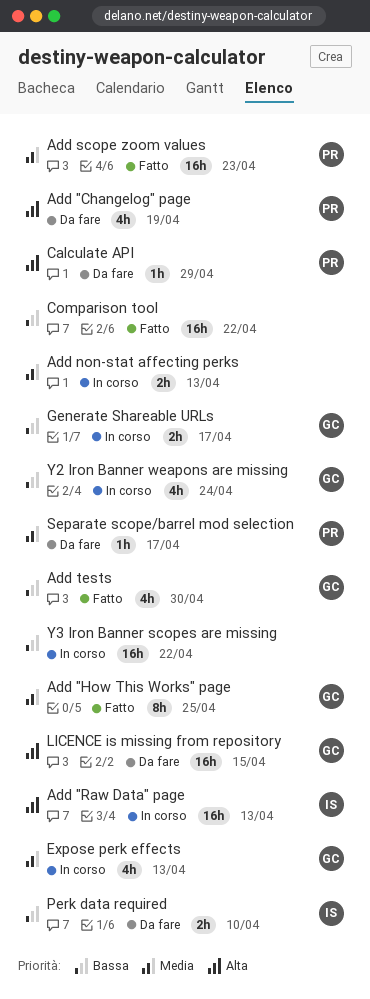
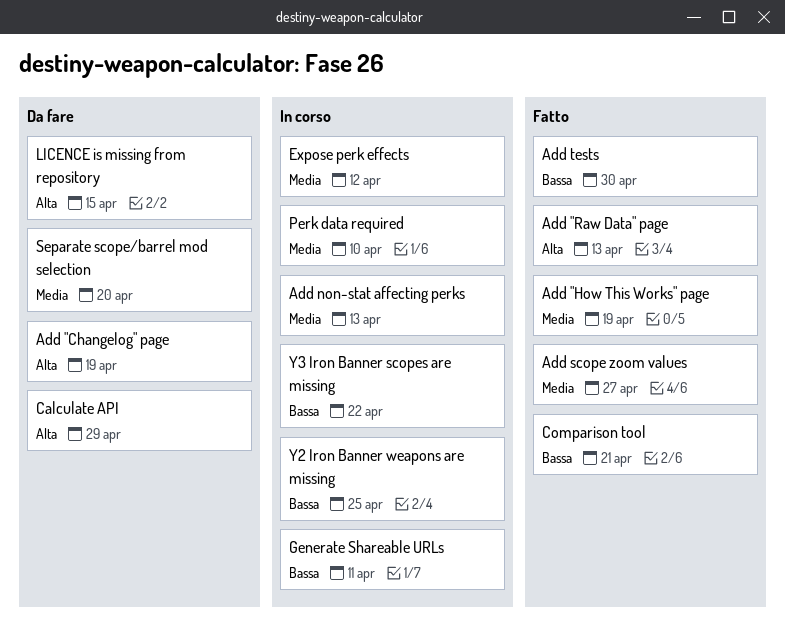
Add "How This Works" page, due: Apr 25 -> Apr 19
Add "Raw Data" page, status: In corso -> Fatto
Add scope zoom values, due: Apr 23 -> Apr 27
Comparison tool, due: Apr 22 -> Apr 21
Expose perk effects, due: Apr 13 -> Apr 12
Generate Shareable URLs, due: Apr 17 -> Apr 11
Perk data required, status: Da fare -> In corso
Perk data required, priority: Bassa -> Media
Separate scope/barrel mod selection, due: Apr 17 -> Apr 20
Y2 Iron Banner weapons are missing, due: Apr 24 -> Apr 25

